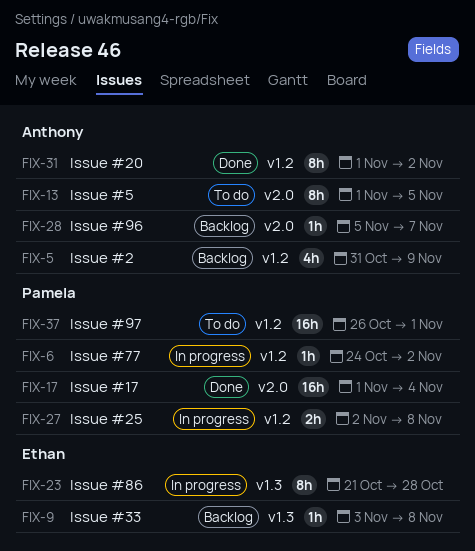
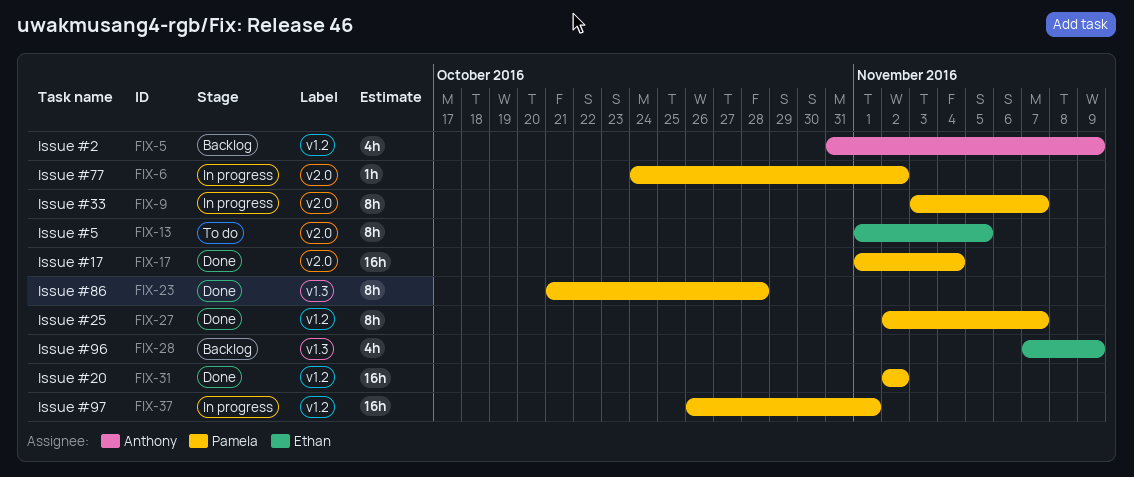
FIX-6, label: v1.2 -> v2.0
FIX-9, status: Backlog -> In progress
FIX-9, owner: Ethan -> Pamela
FIX-9, label: v1.3 -> v2.0
FIX-9, estimate: 1h -> 8h
FIX-9, due: Nov 8 -> Nov 7
FIX-13, owner: Anthony -> Ethan
FIX-23, status: In progress -> Done
FIX-23, owner: Ethan -> Pamela
FIX-27, status: In progress -> Done
FIX-27, estimate: 2h -> 8h
FIX-27, due: Nov 8 -> Nov 7
FIX-28, owner: Anthony -> Ethan
FIX-28, label: v2.0 -> v1.3
FIX-28, estimate: 1h -> 4h
FIX-28, start: Nov 5 -> Nov 7
FIX-28, due: Nov 7 -> Nov 9
FIX-31, owner: Anthony -> Pamela
FIX-31, estimate: 8h -> 16h
FIX-31, start: Nov 1 -> Nov 2
FIX-37, status: To do -> In progress

